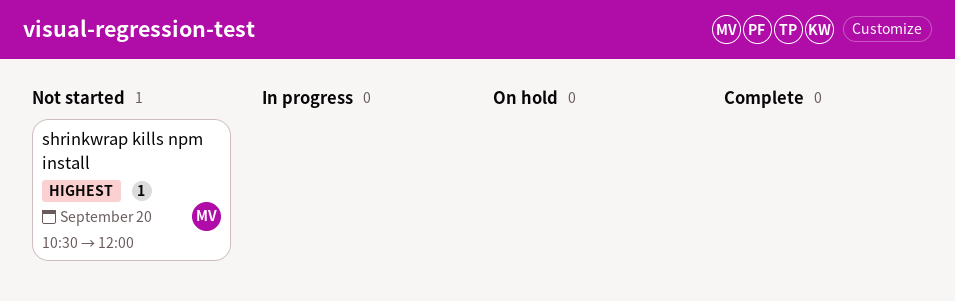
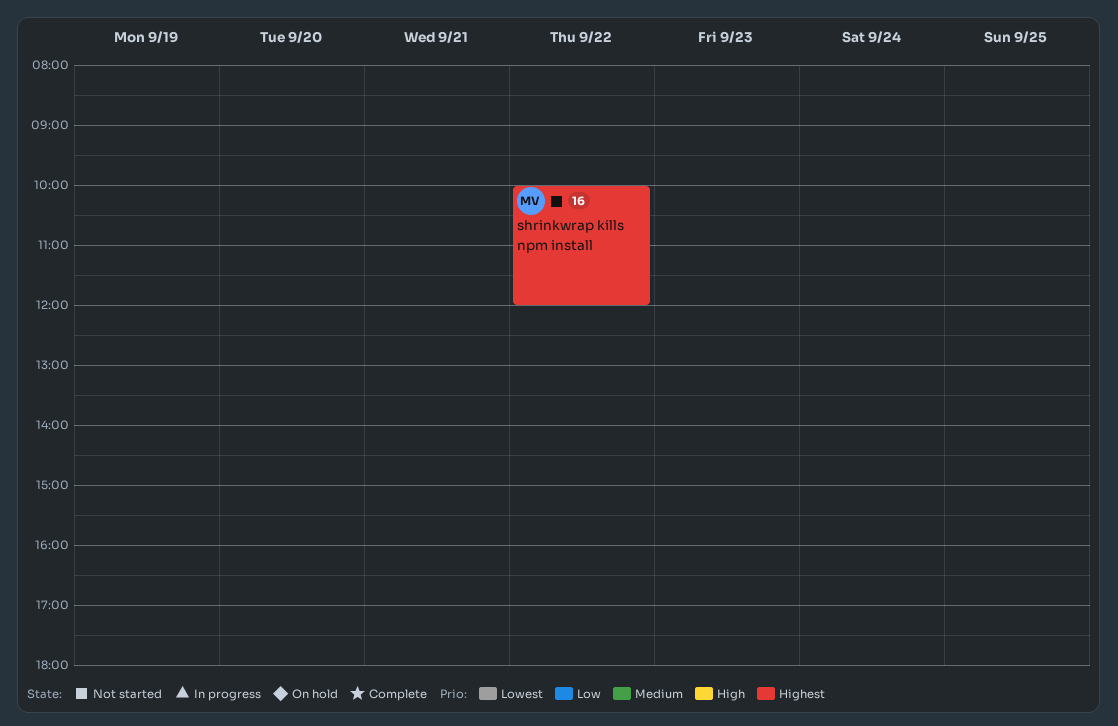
shrinkwrap kills npm install, estimate: 1 -> 16
shrinkwrap kills npm install, day: Sep 20 -> Sep 22
shrinkwrap kills npm install, begins: 10:30 -> 10:00

